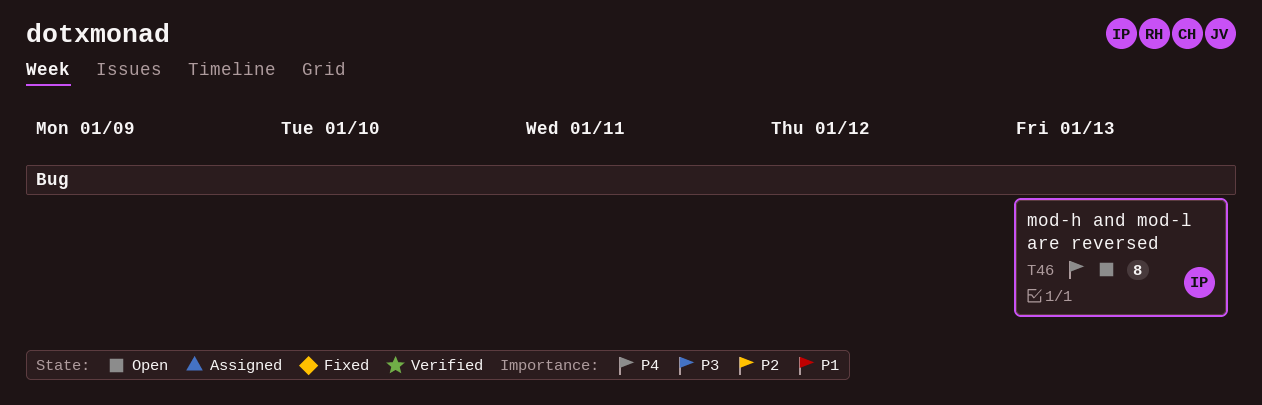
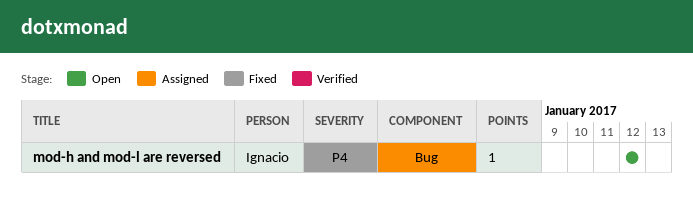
mod-h and mod-l are reversed, estimate: 8 -> 1
mod-h and mod-l are reversed, due: Jan 13 -> Jan 12

